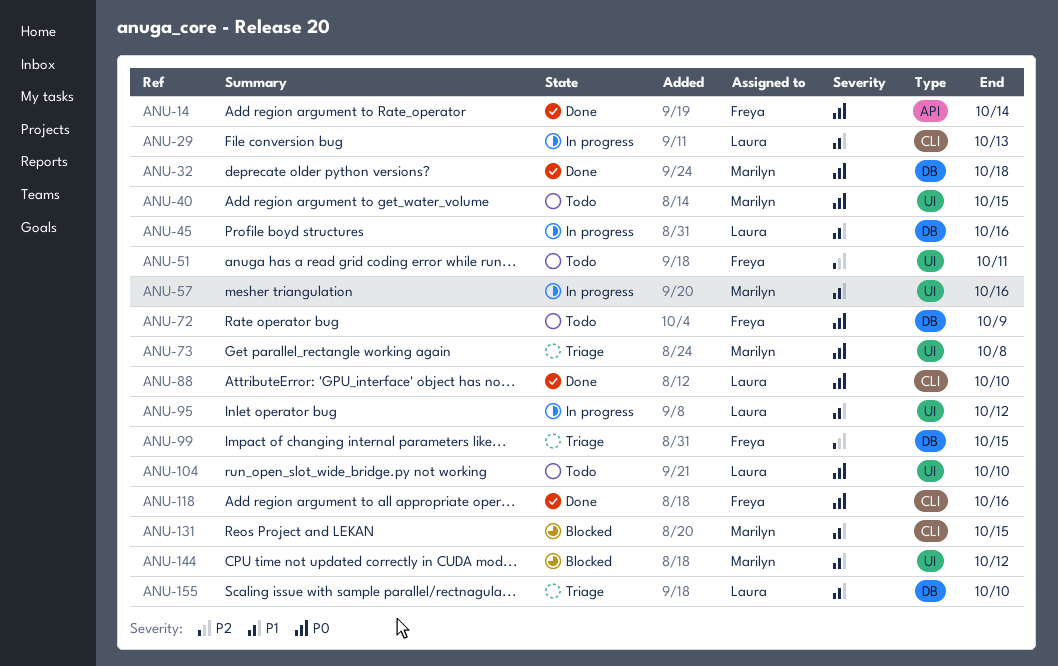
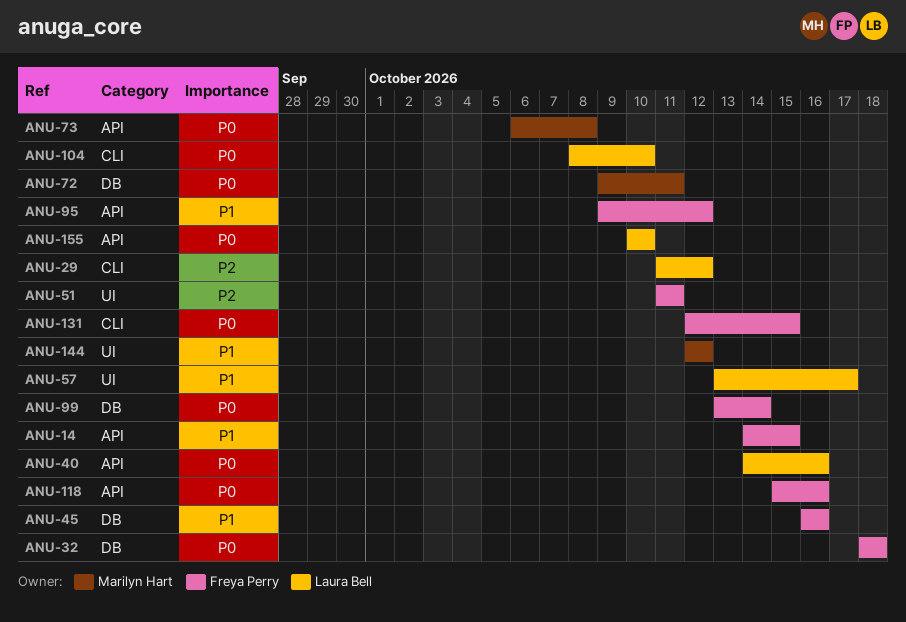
ANU-14, priority: P0 -> P1
ANU-14, due: Oct 14 -> Oct 15
ANU-29, priority: P1 -> P2
ANU-29, due: Oct 13 -> Oct 12
ANU-32, owner: Marilyn Hart -> Freya Perry
ANU-40, owner: Marilyn Hart -> Laura Bell
ANU-40, label: UI -> API
ANU-40, due: Oct 15 -> Oct 16
ANU-45, owner: Laura Bell -> Freya Perry
ANU-57, owner: Marilyn Hart -> Laura Bell
ANU-57, due: Oct 16 -> Oct 17
ANU-72, owner: Freya Perry -> Marilyn Hart
ANU-72, due: Oct 9 -> Oct 11
ANU-73, label: UI -> API
ANU-88: present -> none
ANU-95, owner: Laura Bell -> Freya Perry
ANU-95, label: UI -> API
ANU-99, priority: P2 -> P0
ANU-99, due: Oct 15 -> Oct 14
ANU-104, label: UI -> CLI
ANU-118, label: CLI -> API
ANU-131, owner: Marilyn Hart -> Freya Perry
ANU-131, priority: P1 -> P0
ANU-155, priority: P1 -> P0
ANU-155, label: DB -> API

